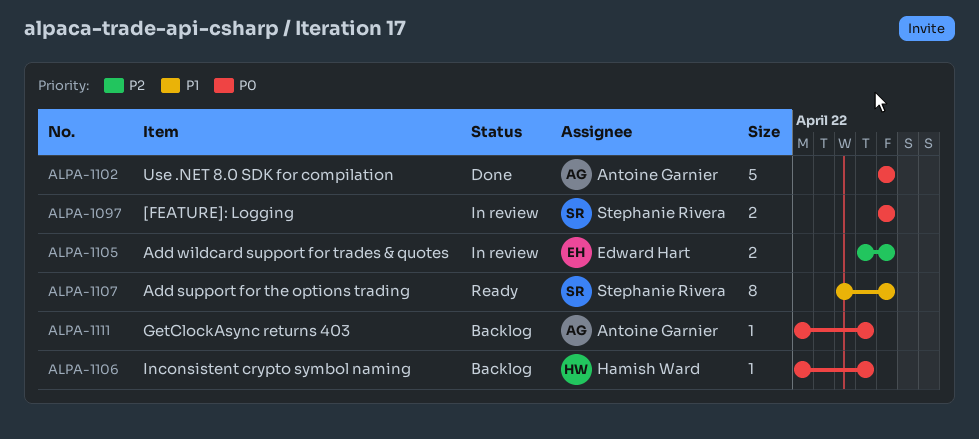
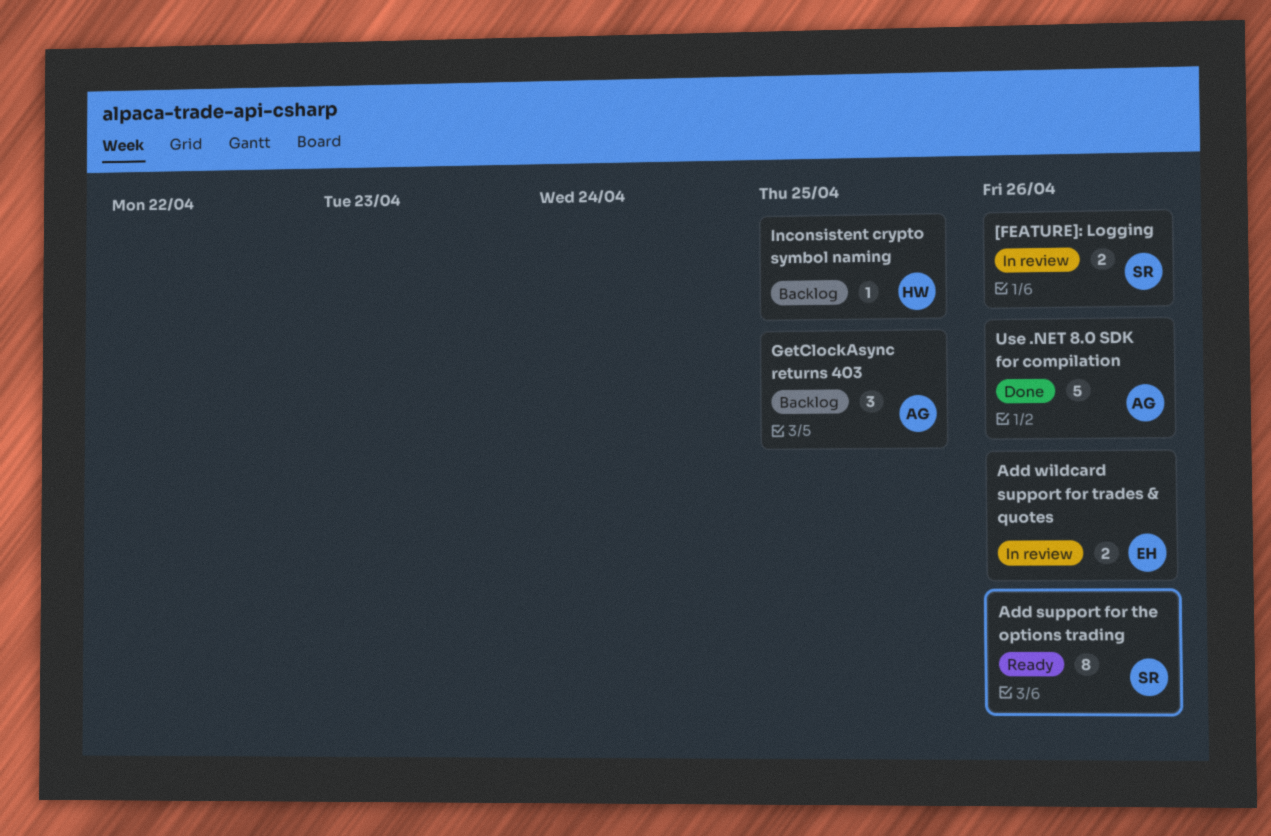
GetClockAsync returns 403, estimate: 1 -> 3

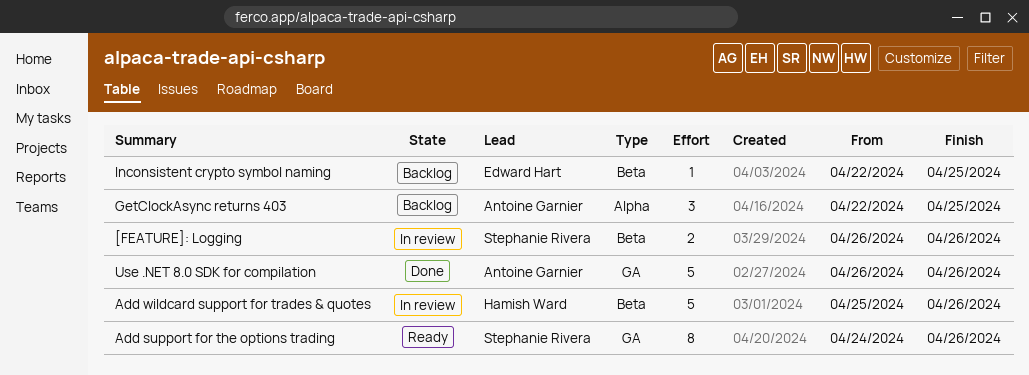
Add wildcard support for trades & quotes, owner: Edward Hart -> Hamish Ward
Add wildcard support for trades & quotes, estimate: 2 -> 5
Inconsistent crypto symbol naming, owner: Hamish Ward -> Edward Hart

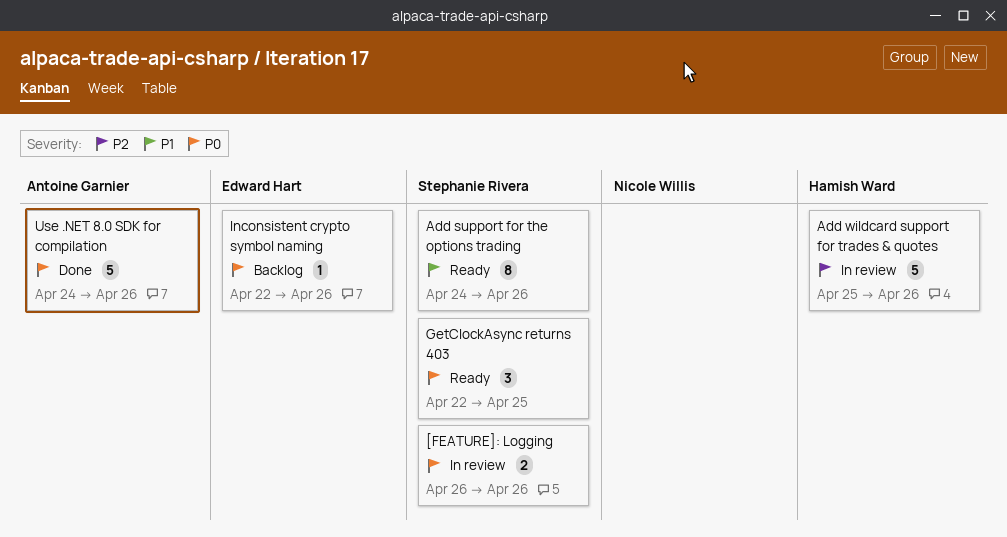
GetClockAsync returns 403, status: Backlog -> Ready
GetClockAsync returns 403, owner: Antoine Garnier -> Stephanie Rivera
Inconsistent crypto symbol naming, due: Apr 25 -> Apr 26
Use .NET 8.0 SDK for compilation, start: Apr 26 -> Apr 24

